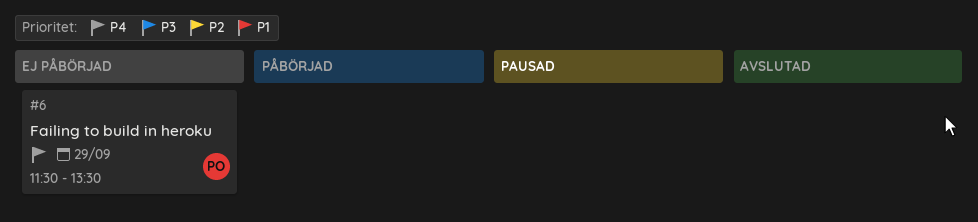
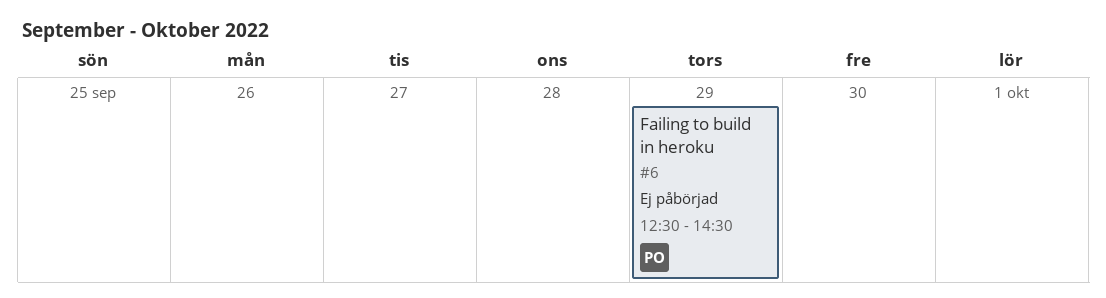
#6, begins: 11:30 -> 12:30
#6, ends: 13:30 -> 14:30

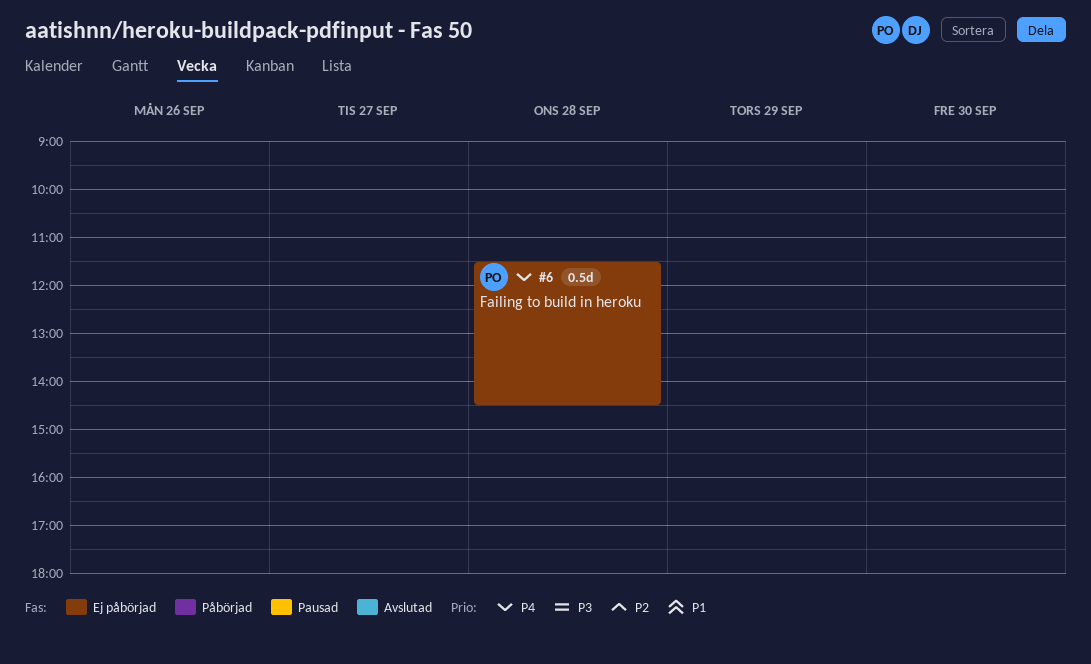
#6, day: Sep 29 -> Sep 28
#6, begins: 12:30 -> 11:30

